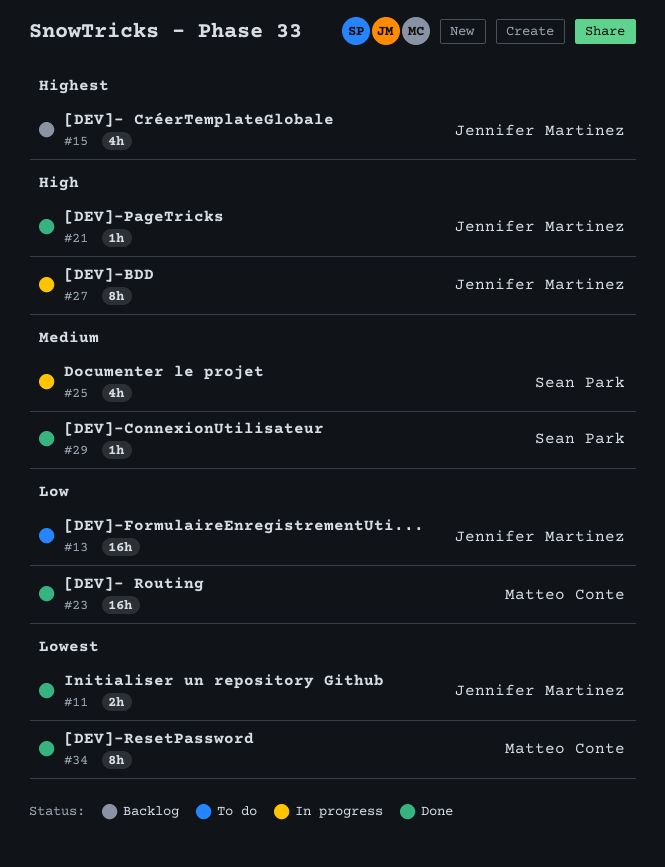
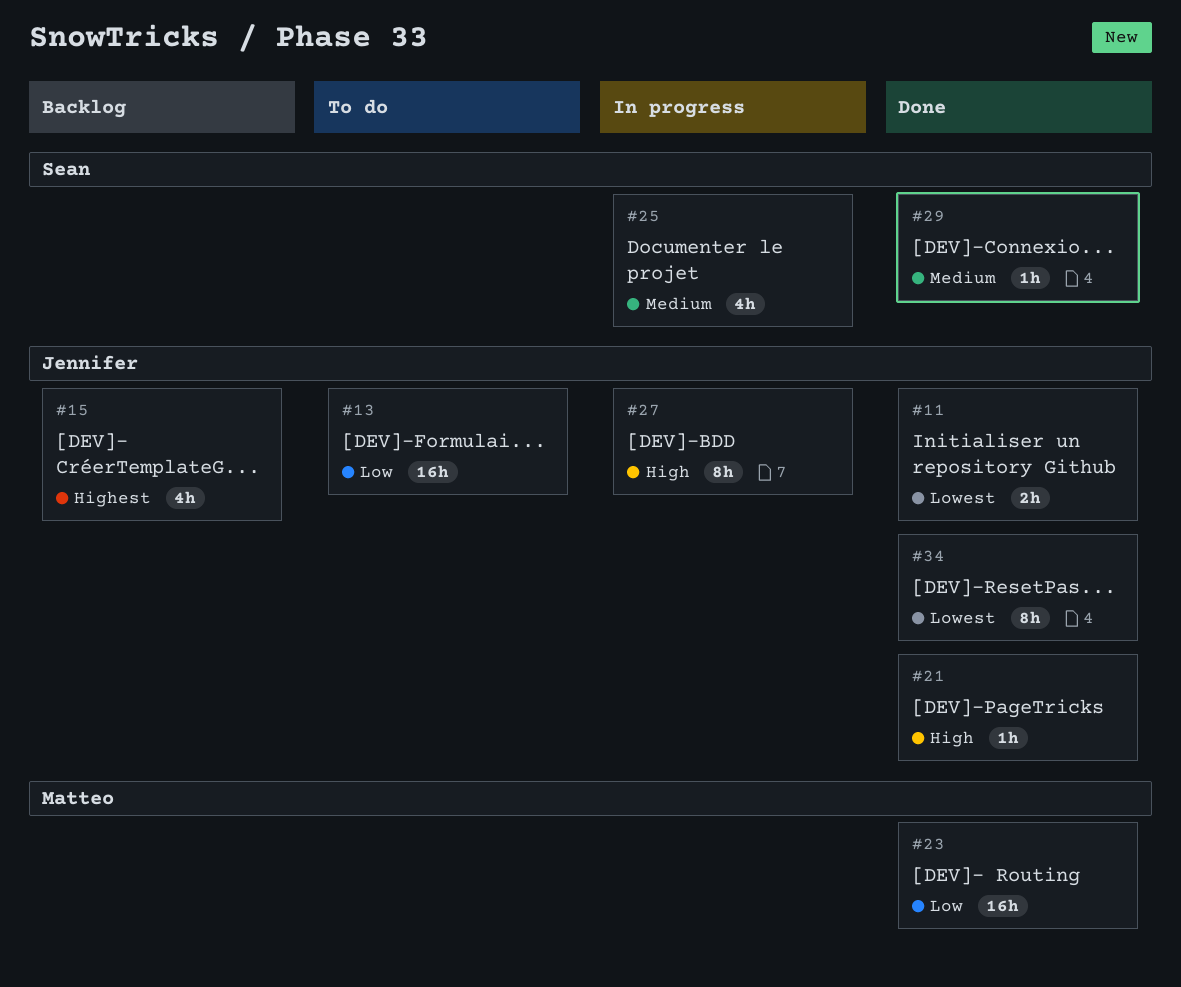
#34, owner: Matteo Conte -> Jennifer Martinez

